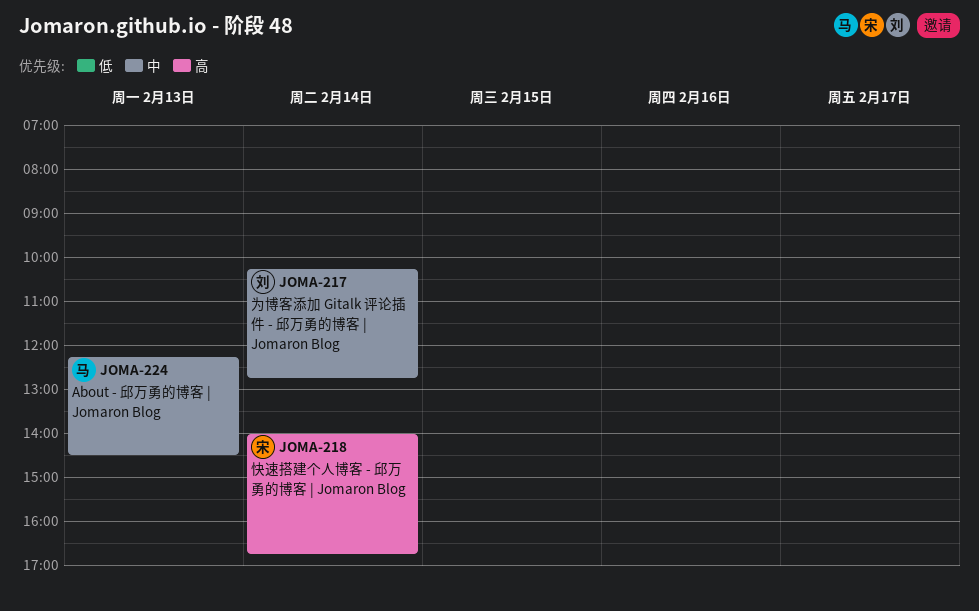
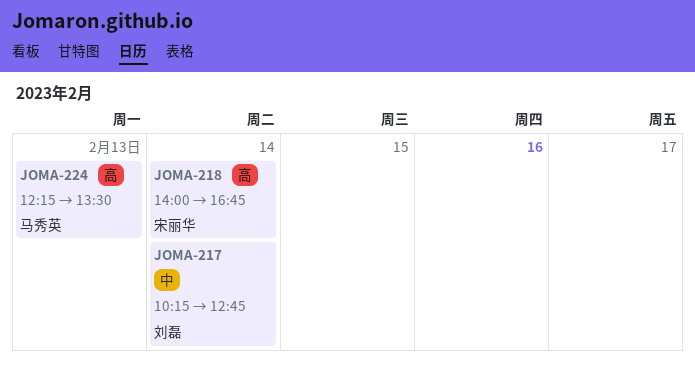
JOMA-224, priority: 中 -> 高
JOMA-224, ends: 14:30 -> 13:30

